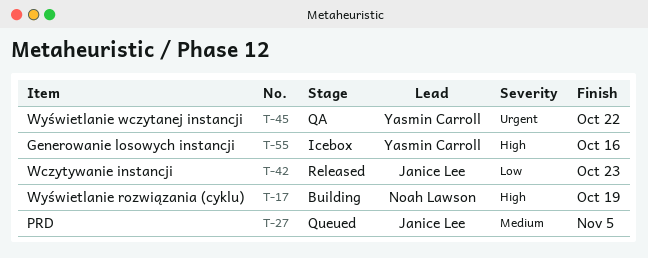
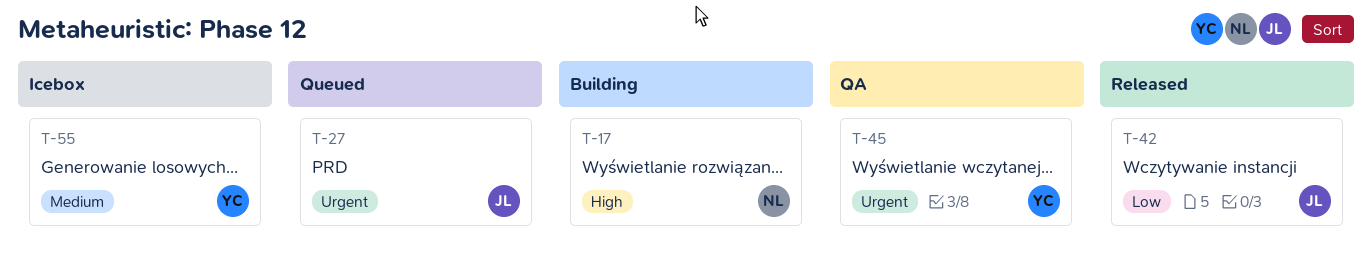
T-27, priority: Medium -> Urgent
T-55, priority: High -> Medium

